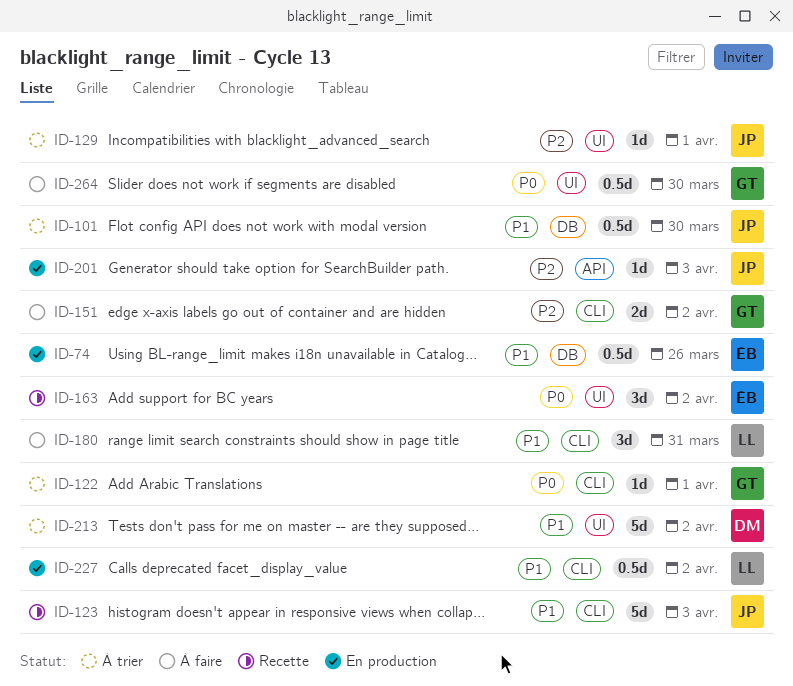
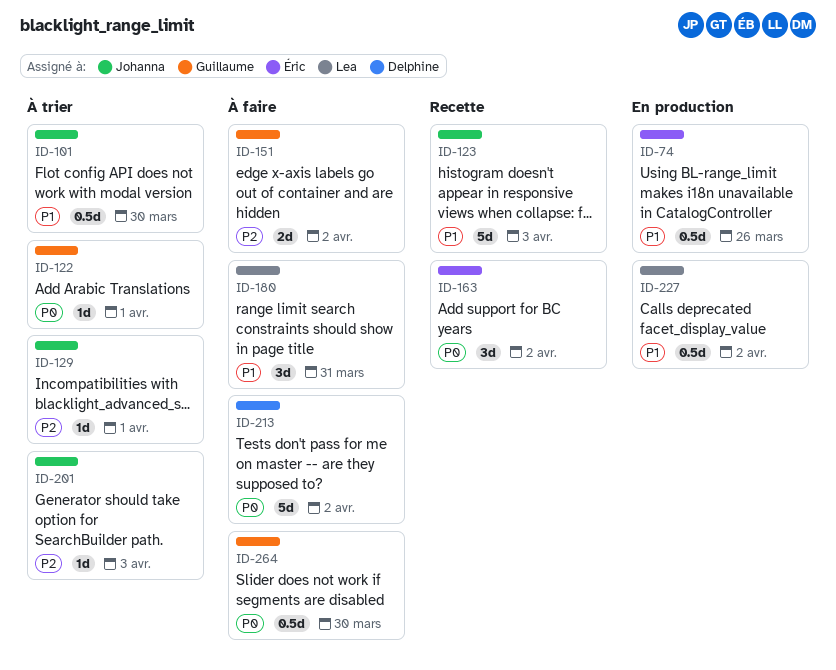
ID-201, status: En production -> À trier
ID-213, status: À trier -> À faire
ID-213, priority: P1 -> P0

